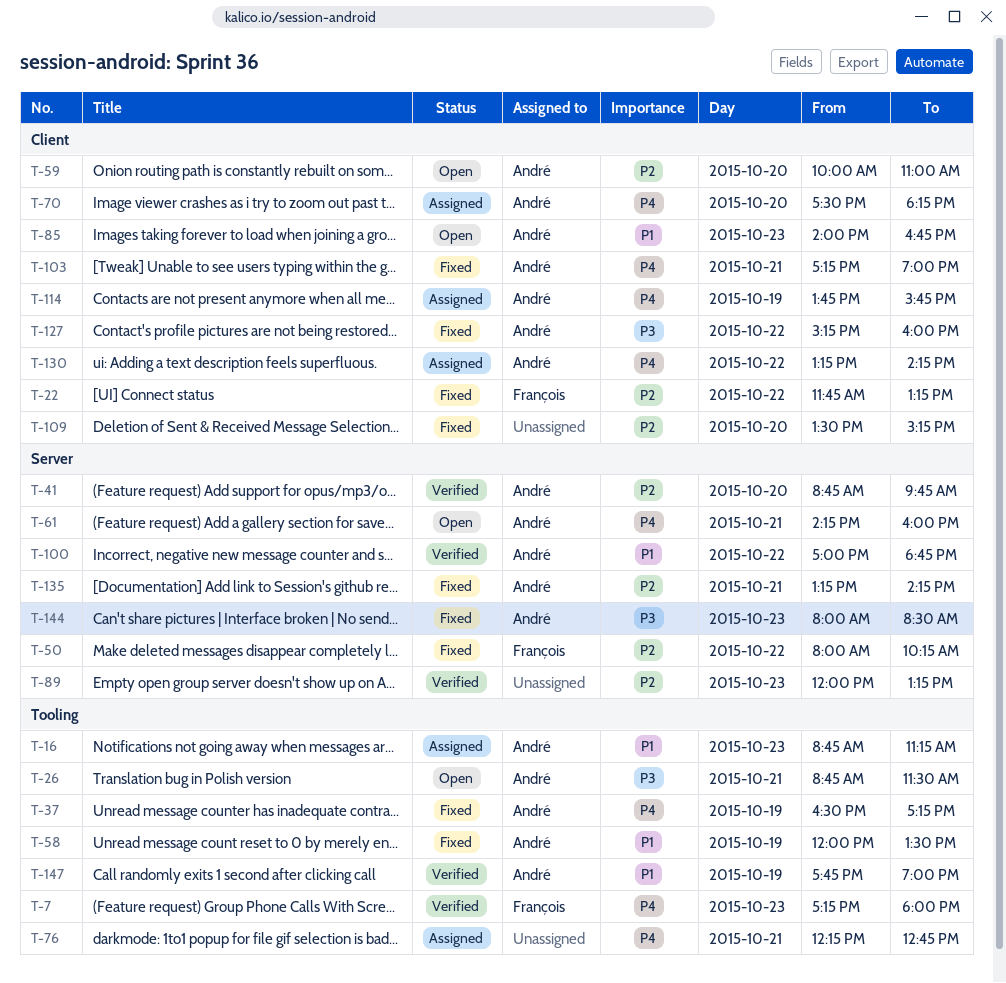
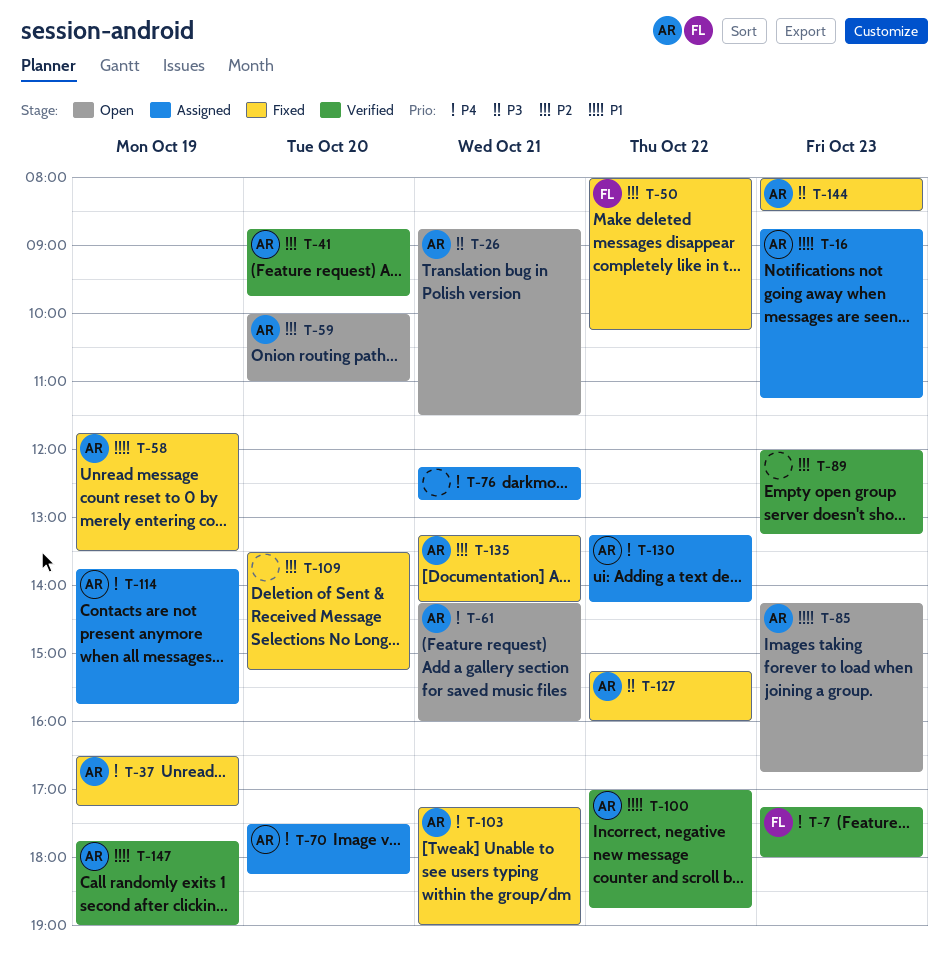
T-22: present -> none
T-58, begins: 12:00 -> 11:45
T-85, begins: 14:00 -> 14:15

